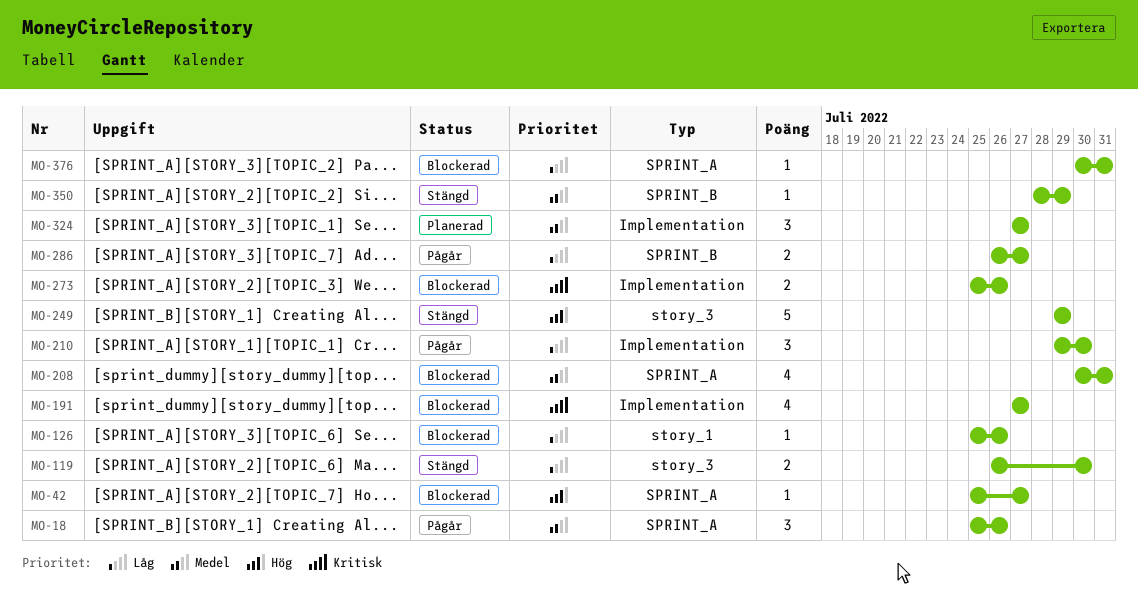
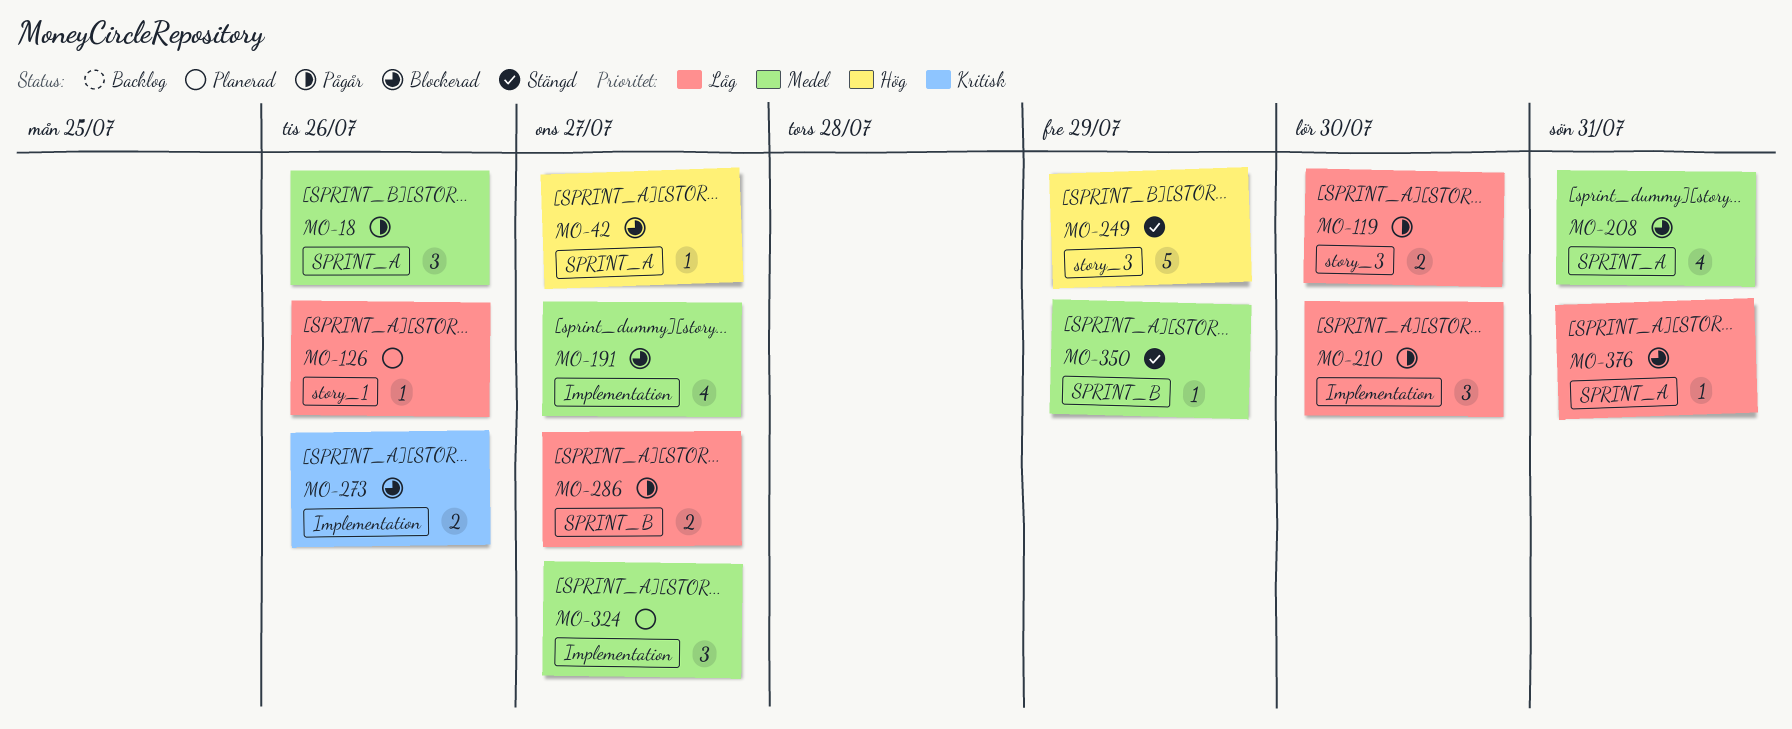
MO-119, status: Stängd -> Pågår
MO-126, status: Blockerad -> Planerad
MO-191, priority: Kritisk -> Medel

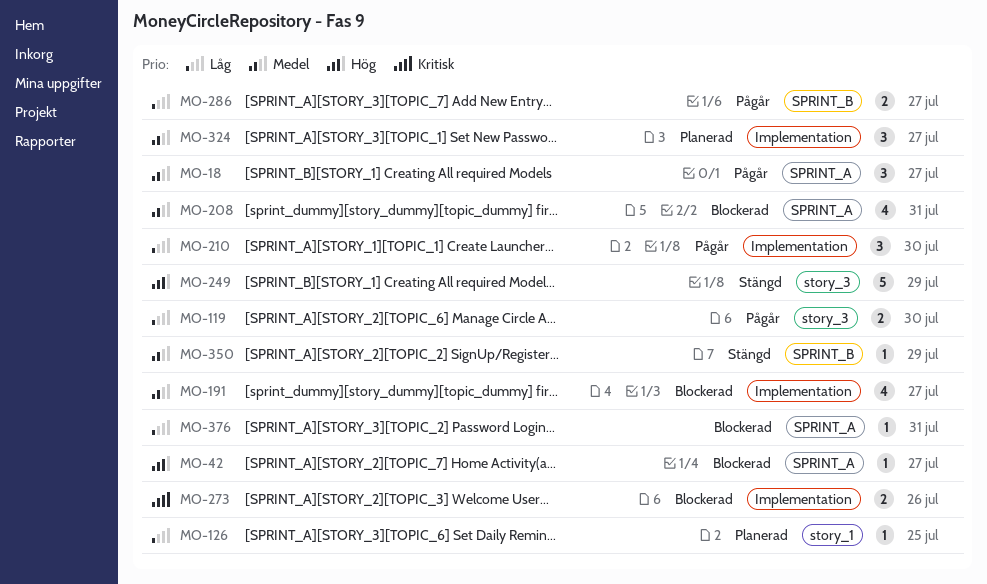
MO-18, due: Jul 26 -> Jul 27
MO-126, due: Jul 26 -> Jul 25

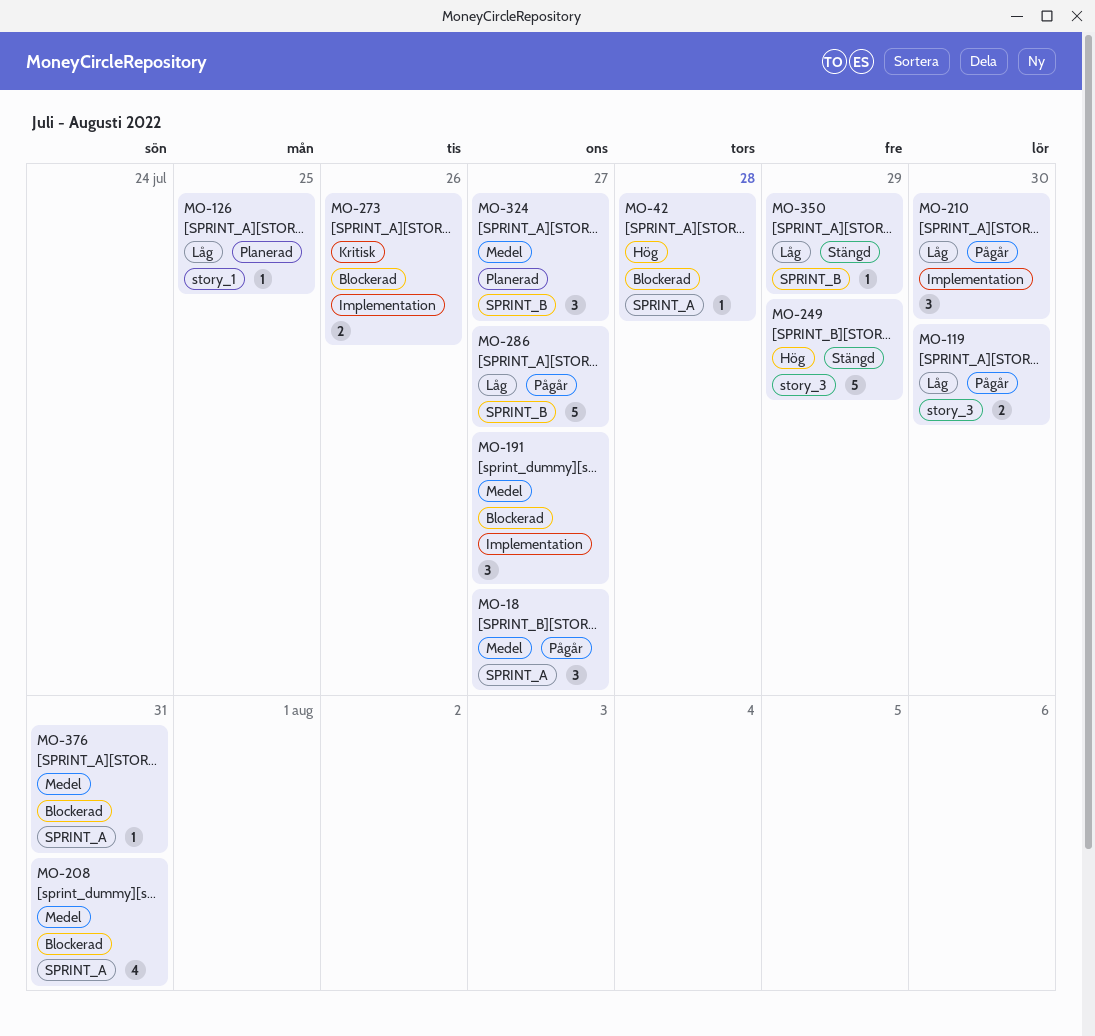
MO-42, due: Jul 27 -> Jul 28
MO-191, estimate: 4 -> 3
MO-286, estimate: 2 -> 5
MO-324, label: Implementation -> SPRINT_B
MO-350, priority: Medel -> Låg
MO-376, priority: Låg -> Medel

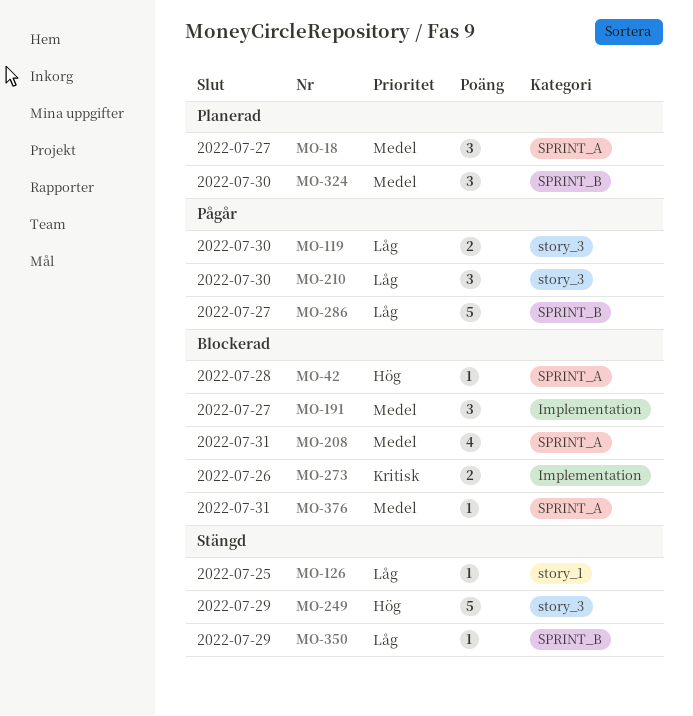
MO-18, status: Pågår -> Planerad
MO-126, status: Planerad -> Stängd
MO-210, label: Implementation -> story_3
MO-324, due: Jul 27 -> Jul 30

